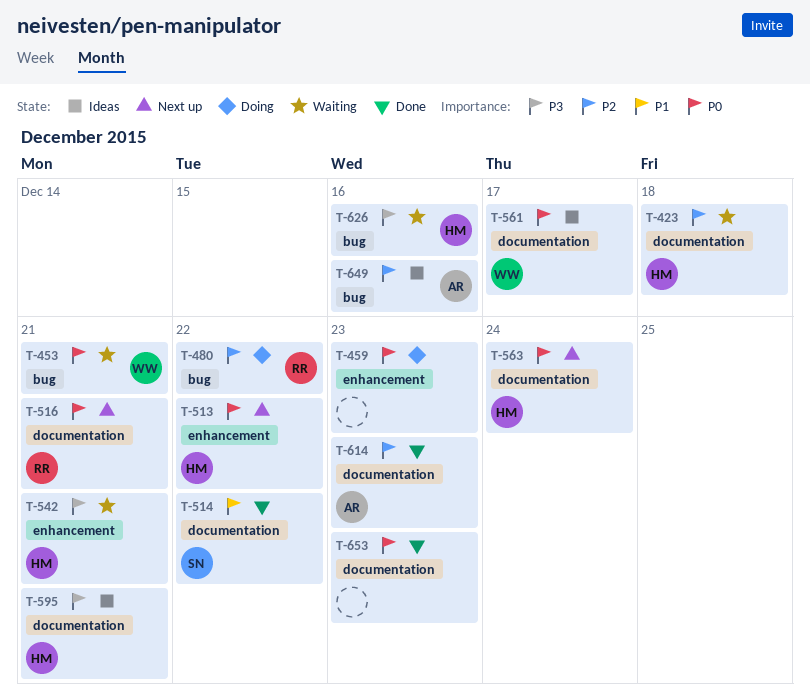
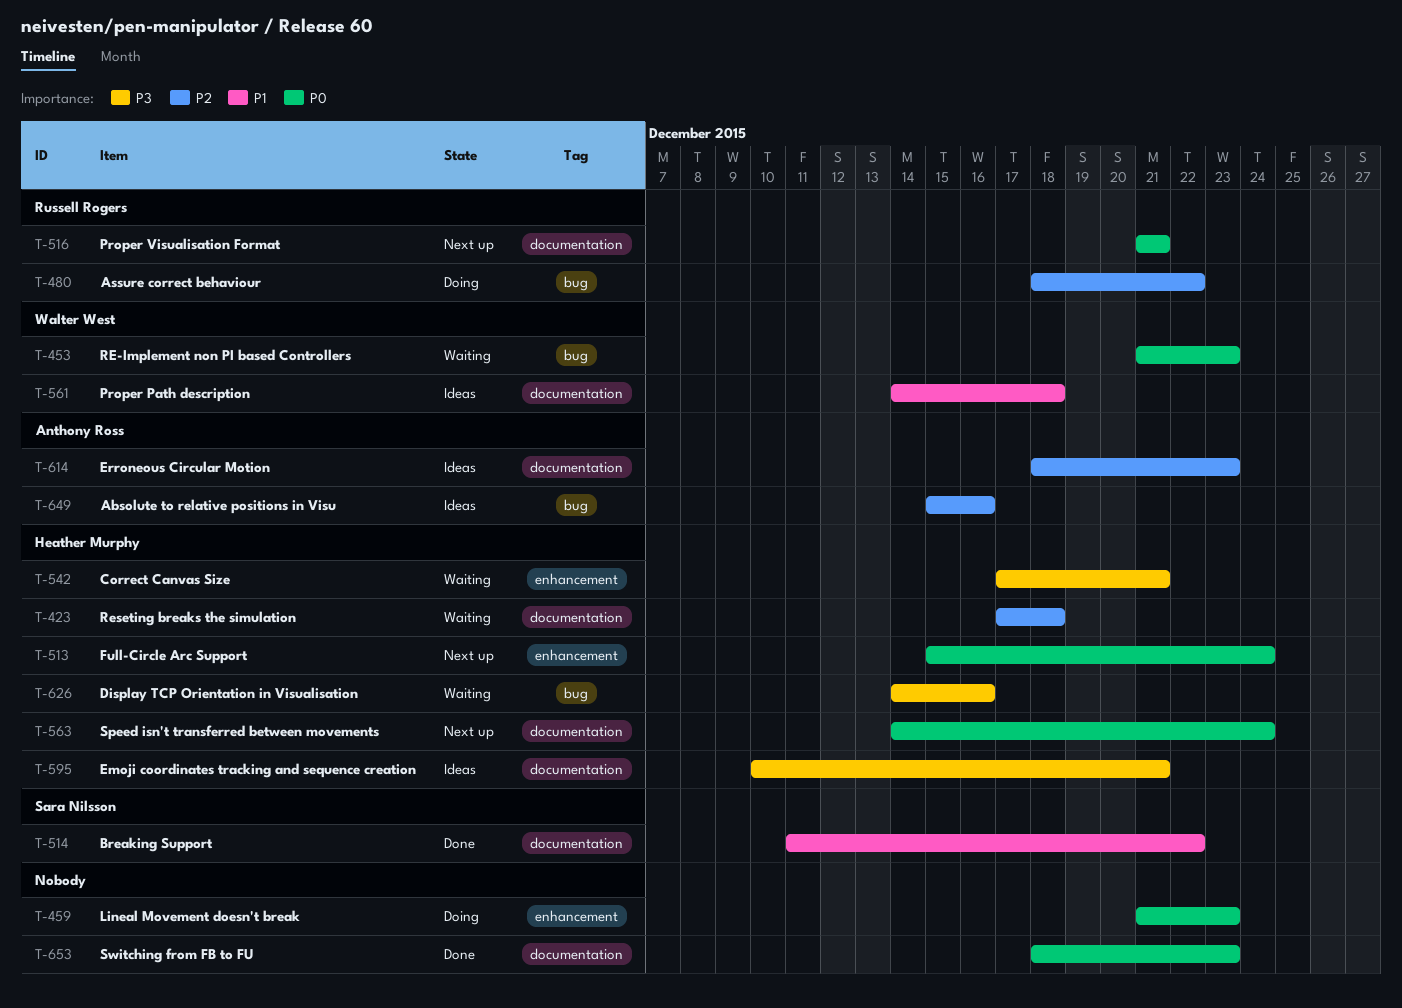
T-453, due: Dec 21 -> Dec 23
T-513, due: Dec 22 -> Dec 24
T-561, priority: P0 -> P1
T-561, due: Dec 17 -> Dec 18
T-614, status: Done -> Ideas

